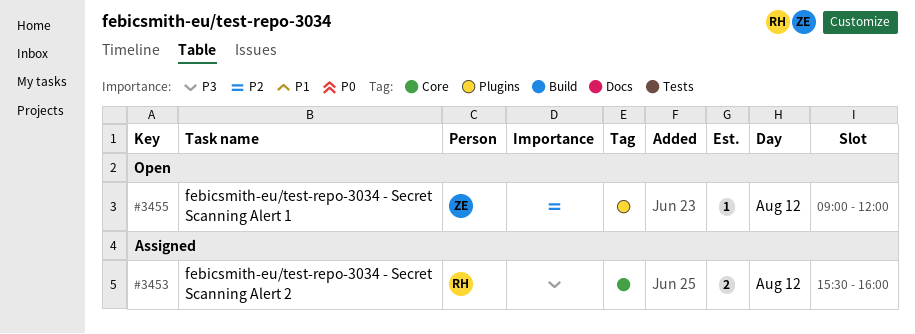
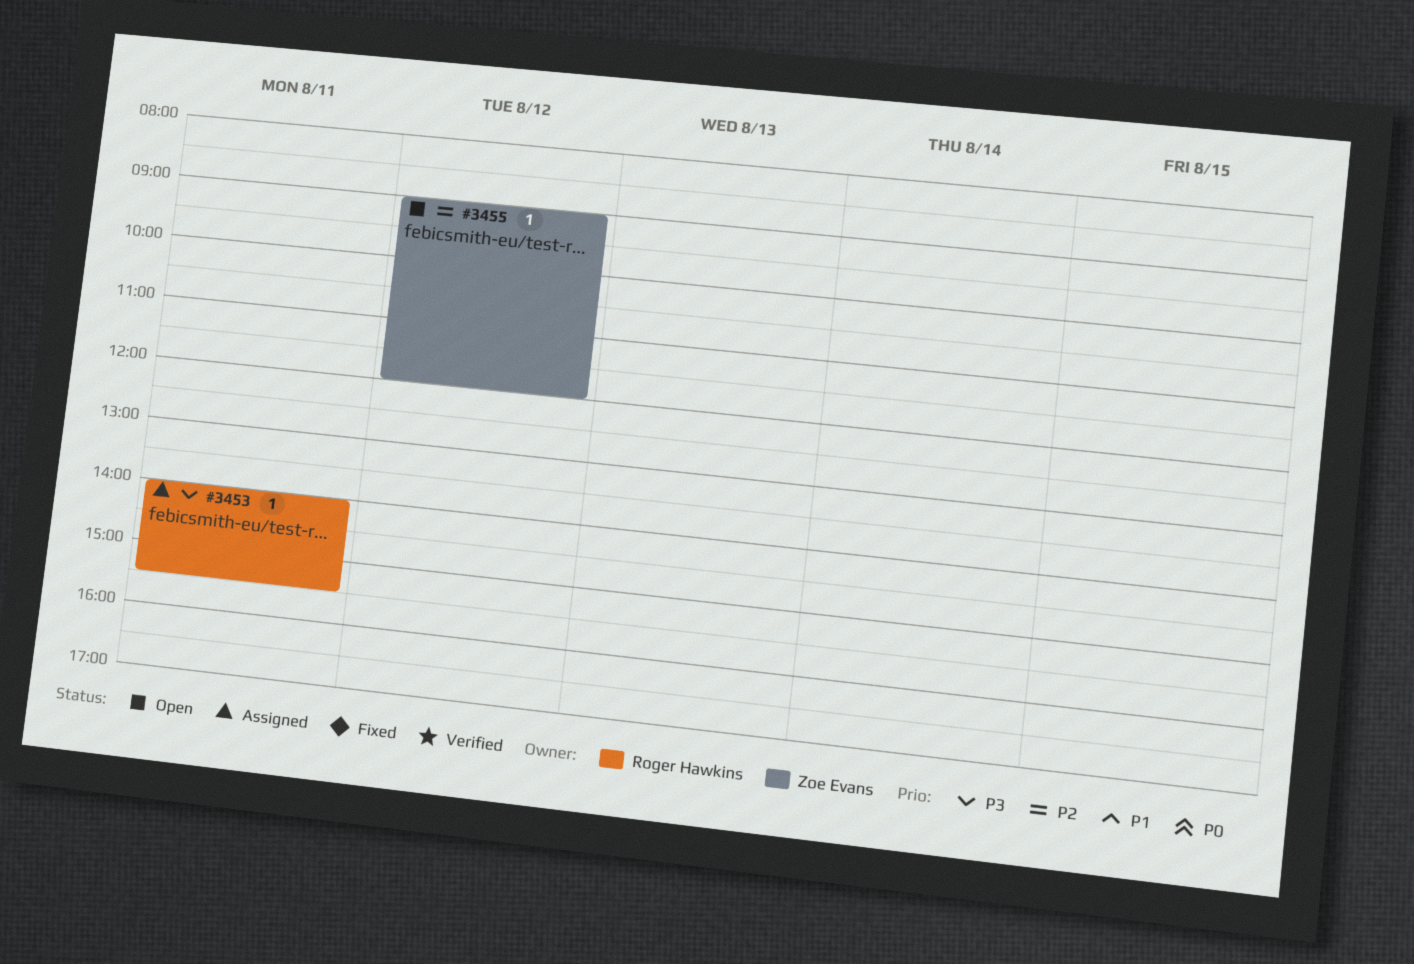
#3453, estimate: 2 -> 1
#3453, day: Aug 12 -> Aug 11
#3453, begins: 15:30 -> 14:00
#3453, ends: 16:00 -> 15:30

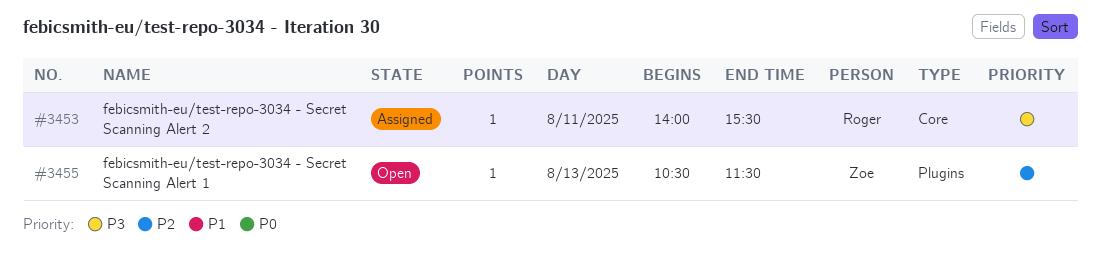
#3455, day: Aug 12 -> Aug 13
#3455, begins: 09:00 -> 10:30
#3455, ends: 12:00 -> 11:30

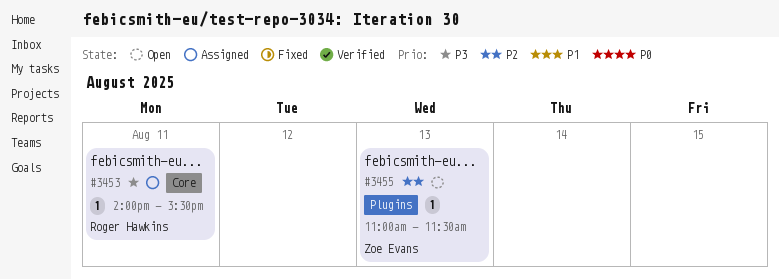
#3455, begins: 10:30 -> 11:00

